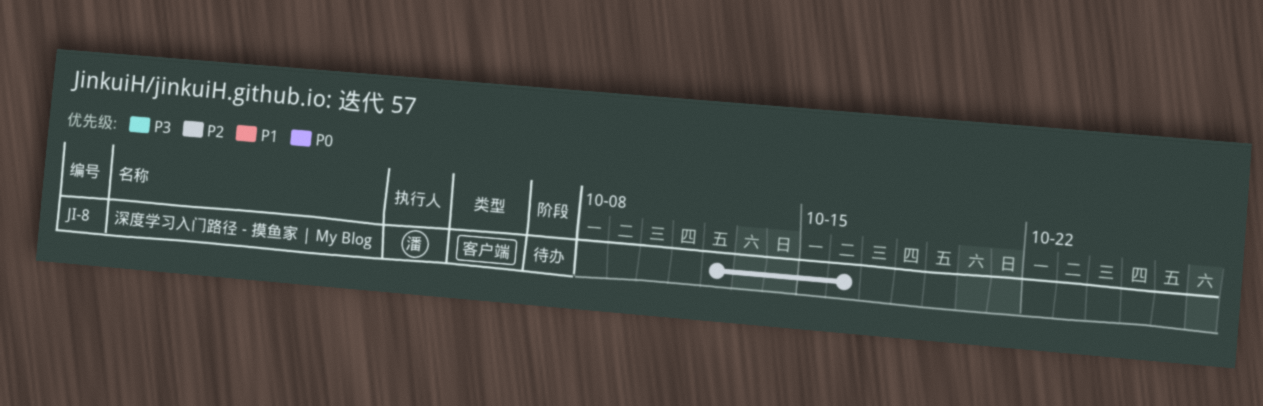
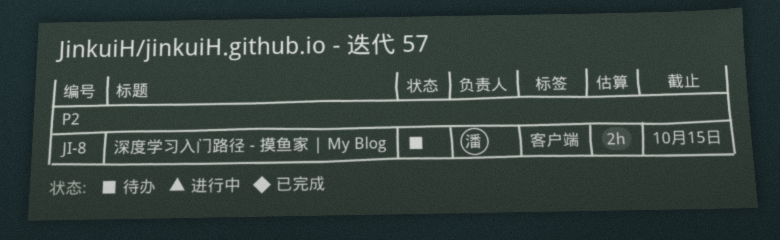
JI-8, due: Oct 16 -> Oct 15

